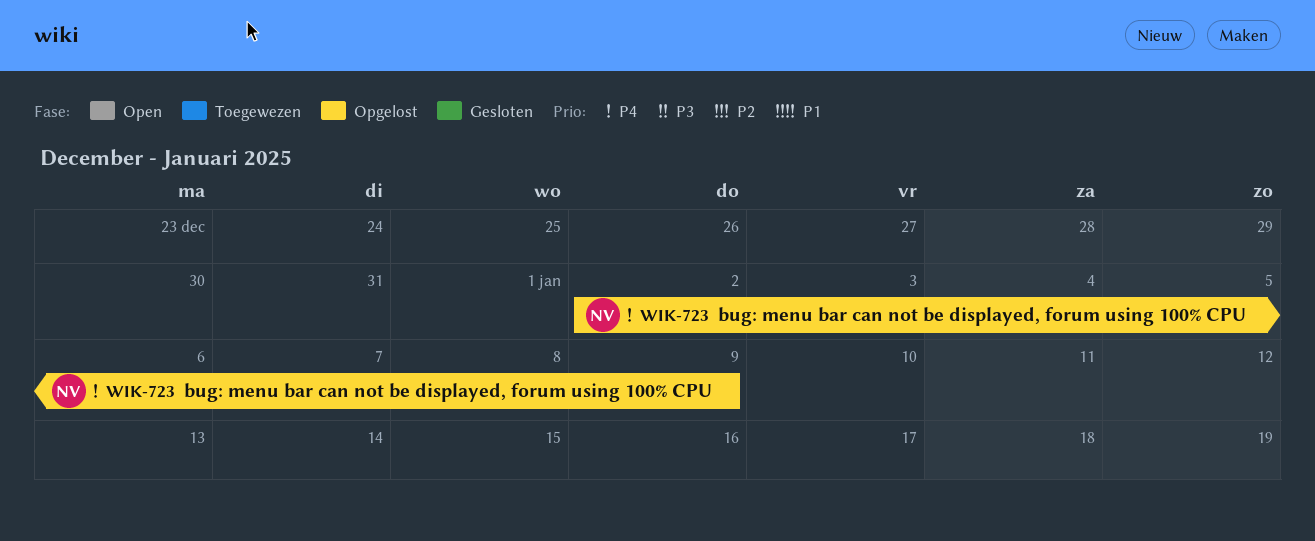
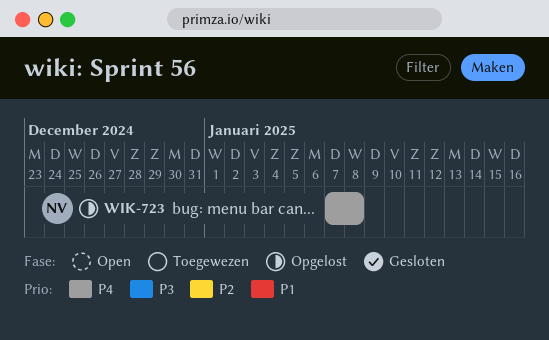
WIK-723, start: Jan 2 -> Jan 7
WIK-723, due: Jan 9 -> Jan 8

